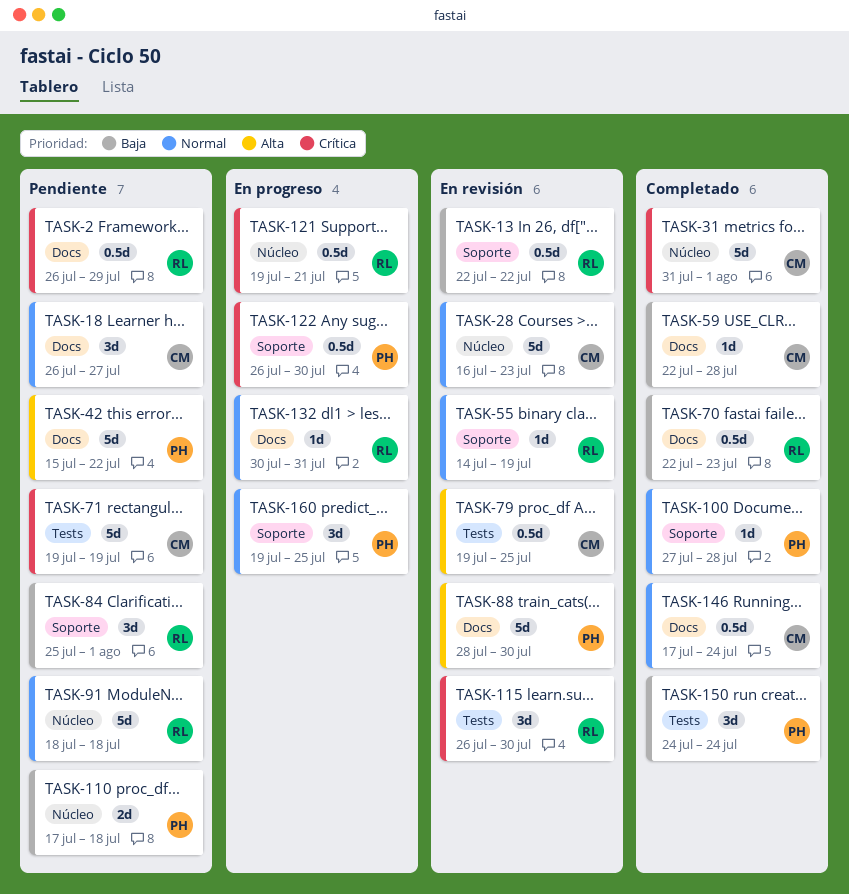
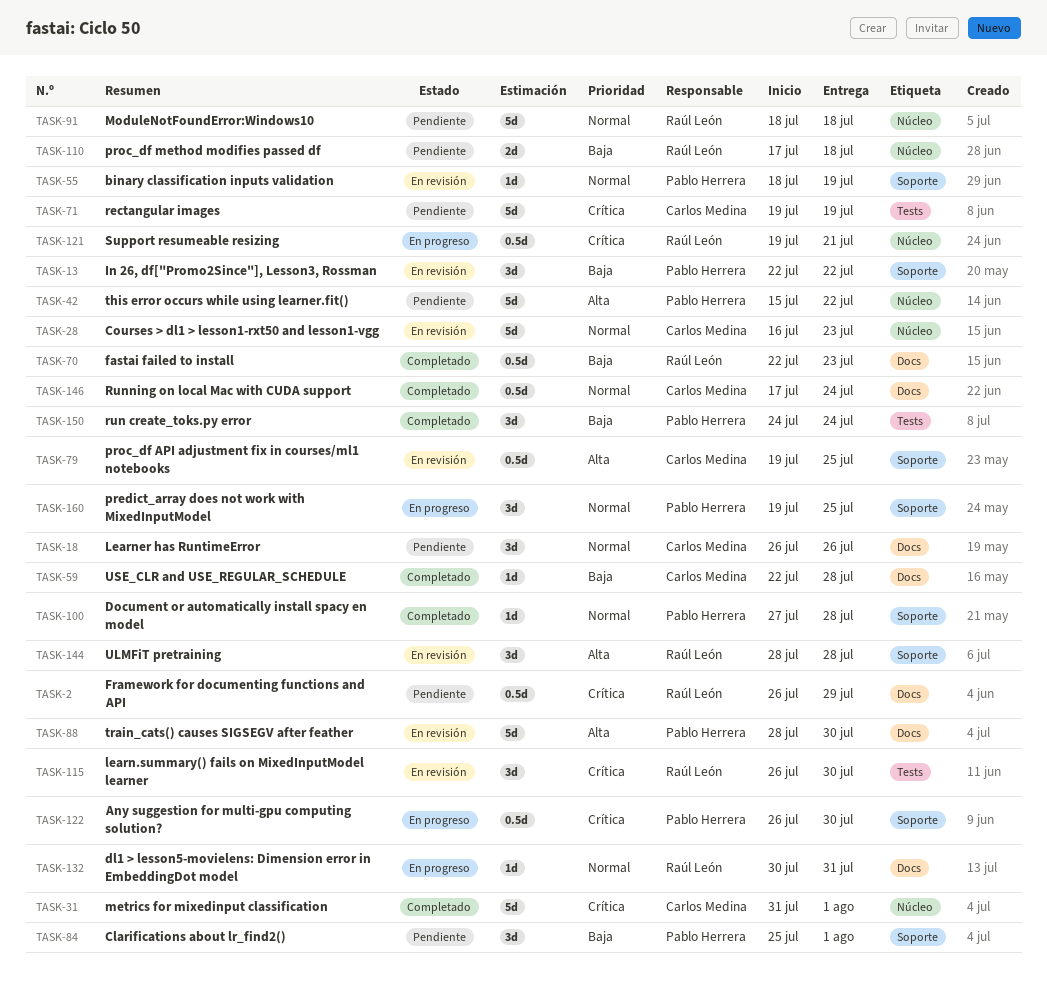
TASK-13, owner: Raúl León -> Pablo Herrera
TASK-13, estimate: 0.5d -> 3d
TASK-18, due: Jul 27 -> Jul 26
TASK-42, label: Docs -> Núcleo
TASK-55, owner: Raúl León -> Pablo Herrera
TASK-55, start: Jul 14 -> Jul 18
TASK-79, label: Tests -> Soporte
TASK-84, owner: Raúl León -> Pablo Herrera
TASK-110, owner: Pablo Herrera -> Raúl León
TASK-144: none -> present

